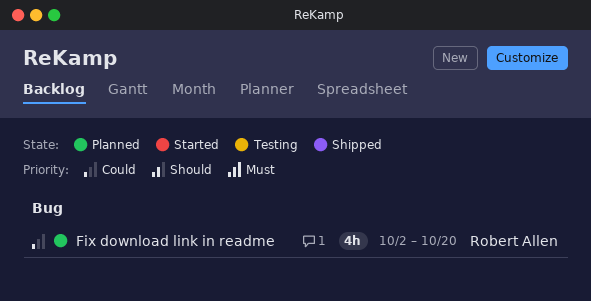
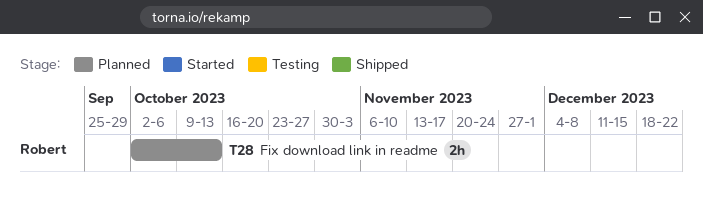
Fix download link in readme, estimate: 4h -> 2h
Fix download link in readme, due: Oct 20 -> Oct 13

